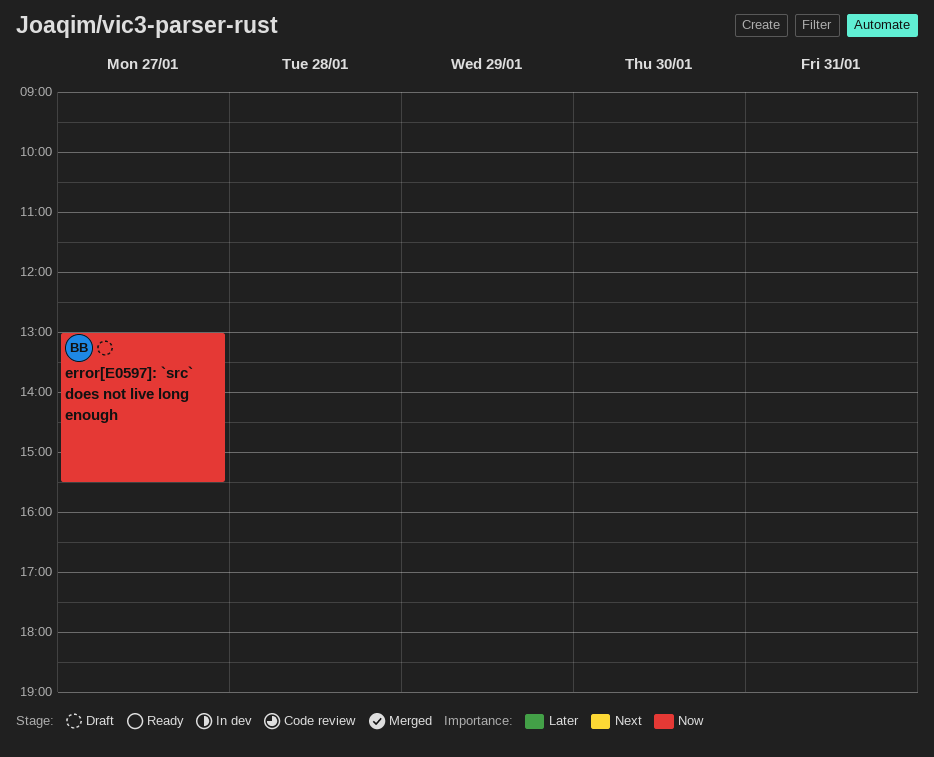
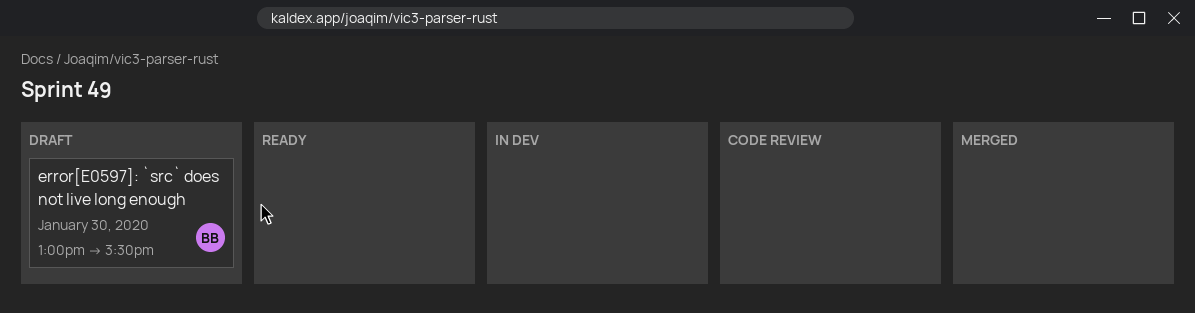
error[E0597]: `src` does not live long enough, day: Jan 27 -> Jan 30

